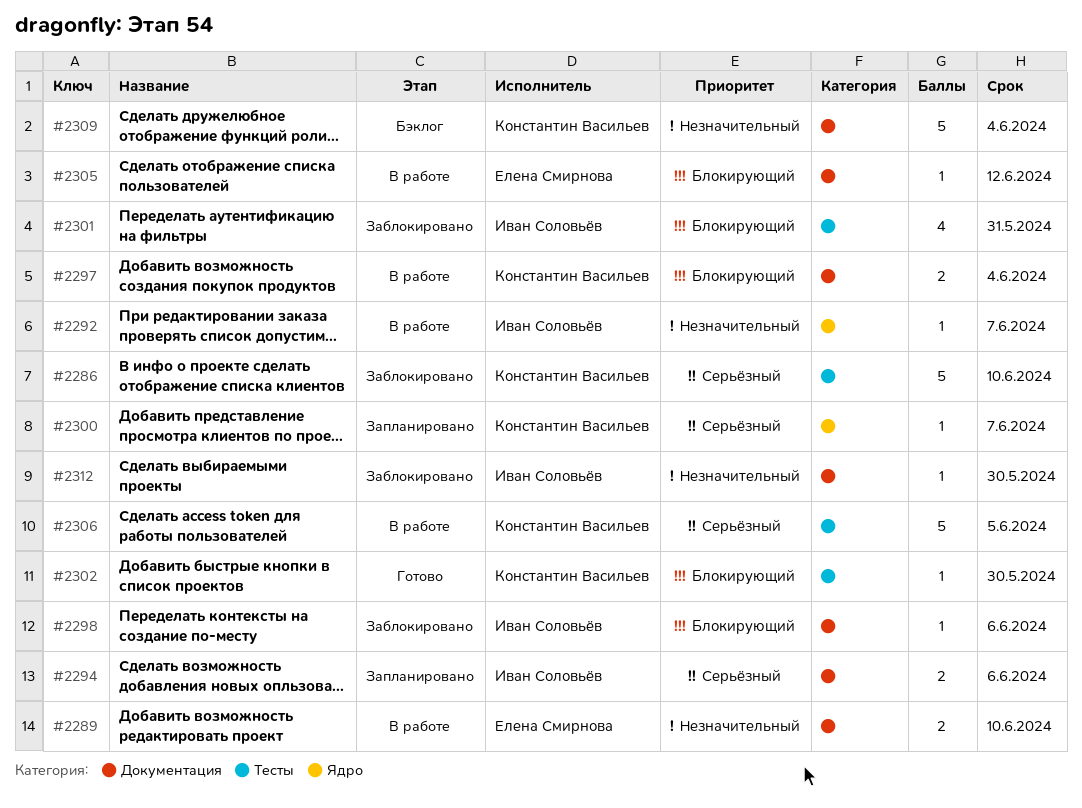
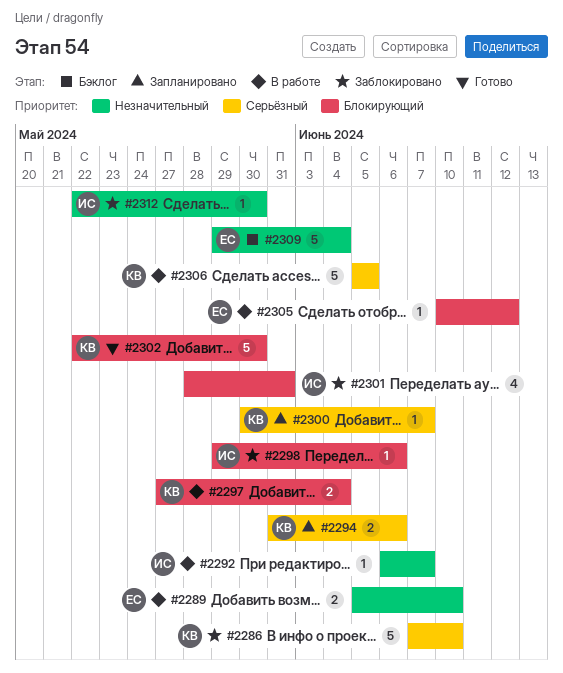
#2294, owner: Иван Соловьёв -> Константин Васильев
#2302, estimate: 1 -> 5
#2309, owner: Константин Васильев -> Елена Смирнова

